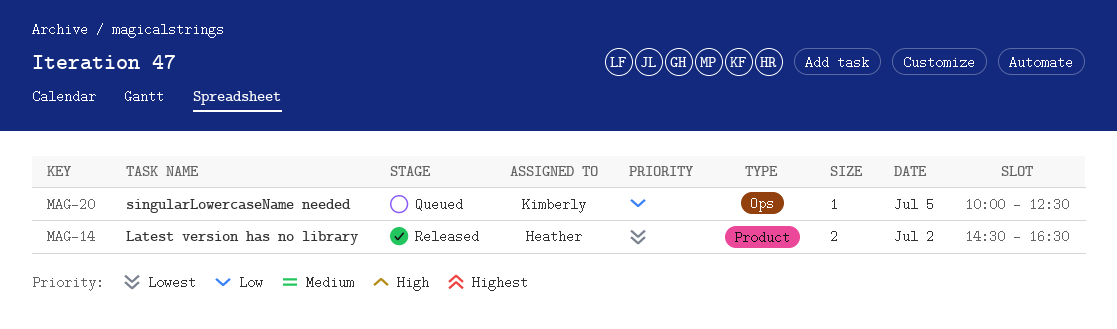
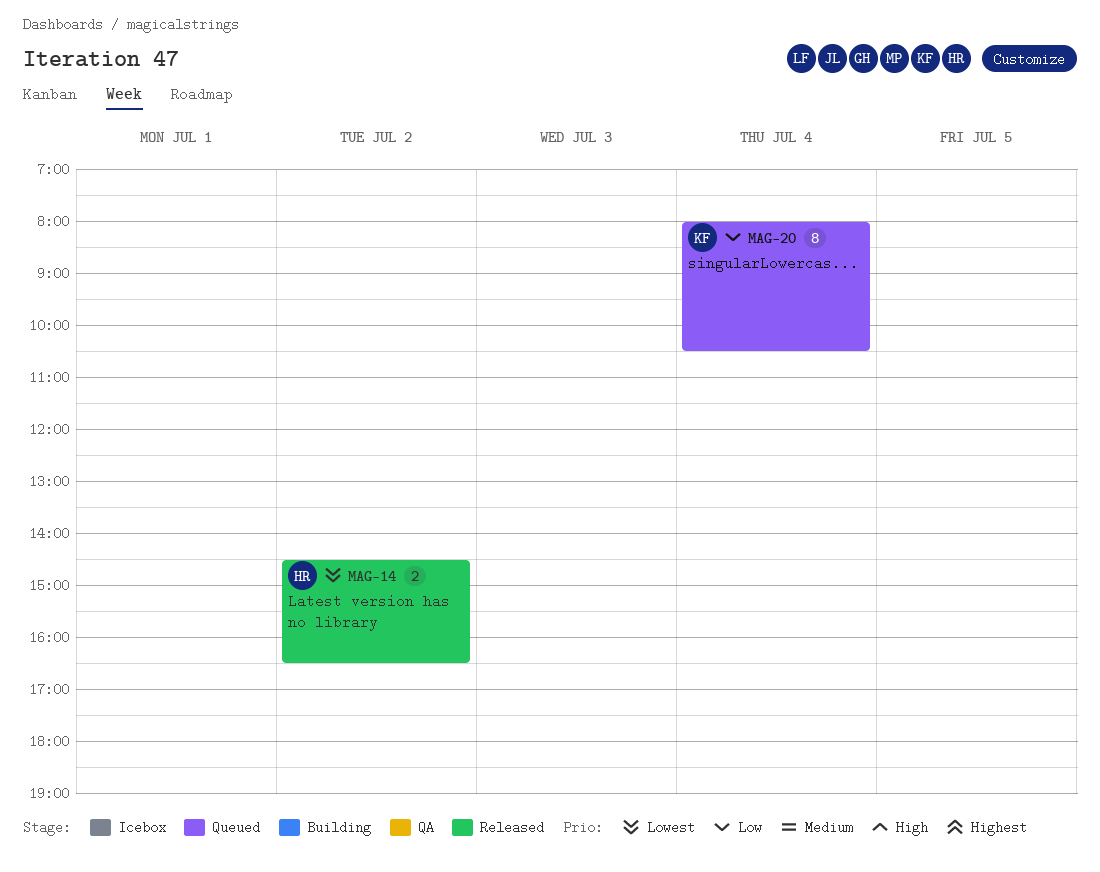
MAG-20, estimate: 1 -> 8
MAG-20, day: Jul 5 -> Jul 4
MAG-20, begins: 10:00 -> 08:00
MAG-20, ends: 12:30 -> 10:30

